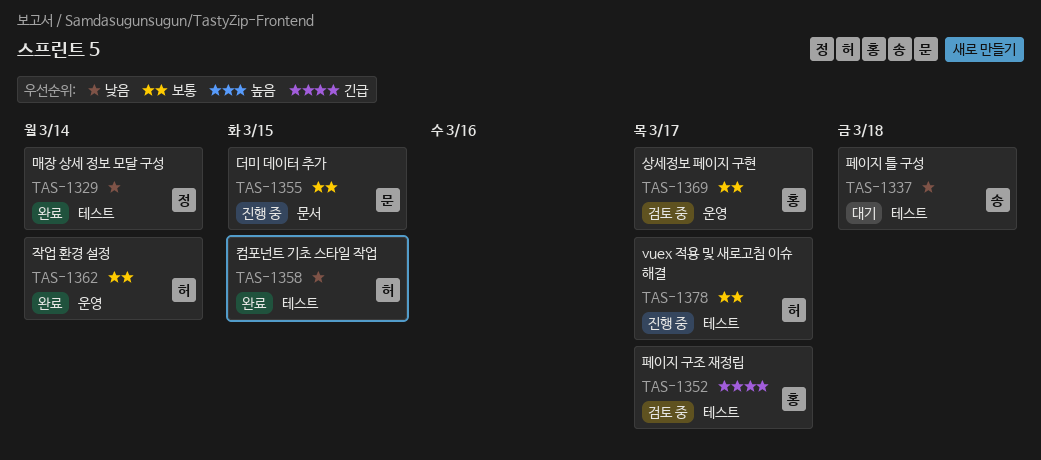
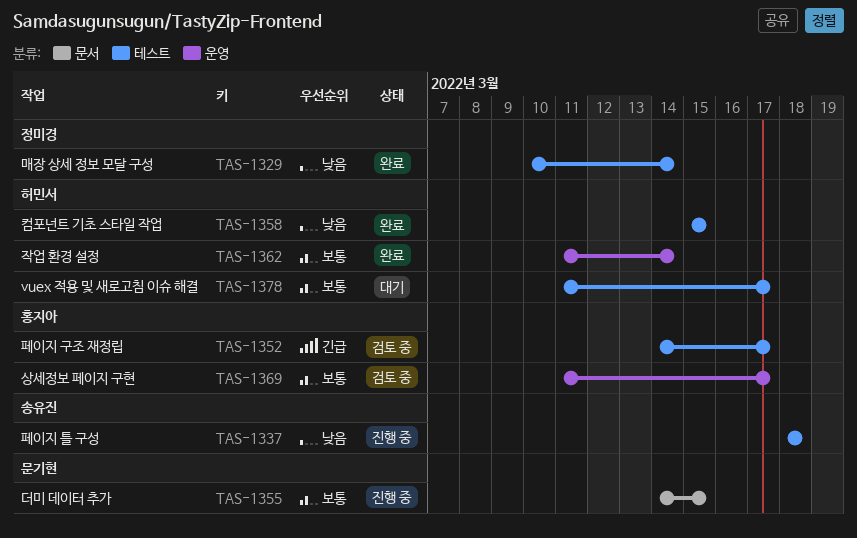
TAS-1337, status: 대기 -> 진행 중
TAS-1378, status: 진행 중 -> 대기

